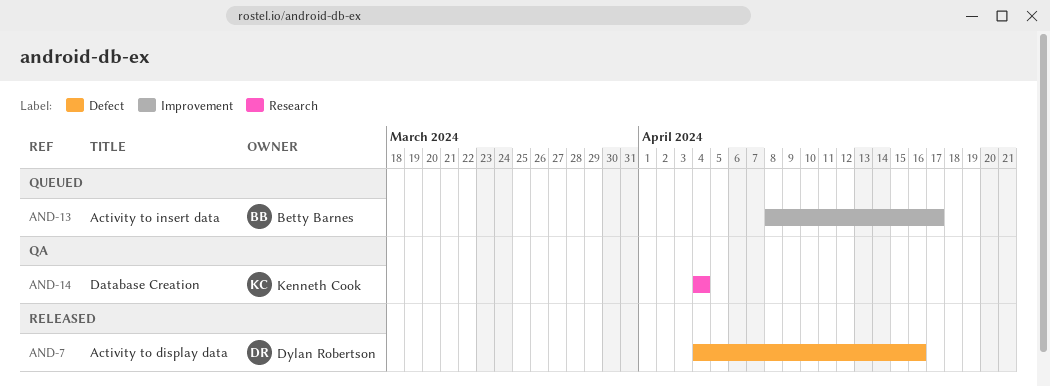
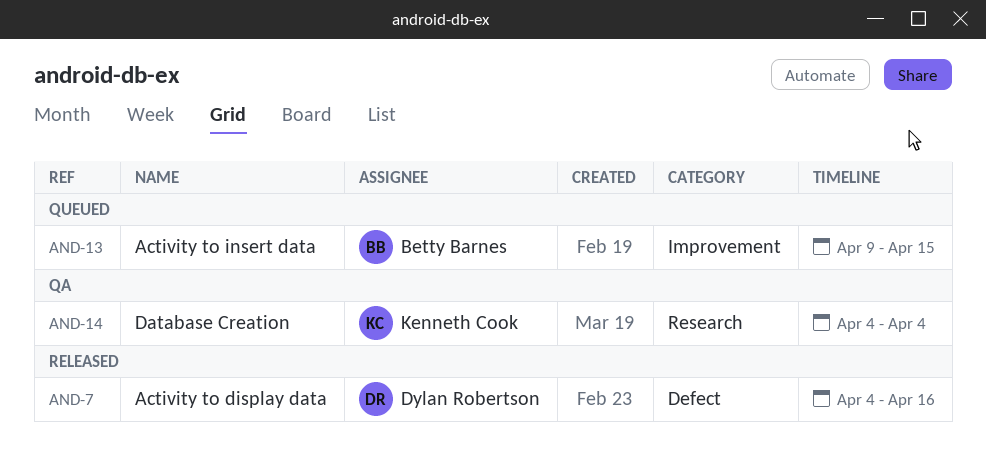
AND-13, start: Apr 8 -> Apr 9
AND-13, due: Apr 17 -> Apr 15

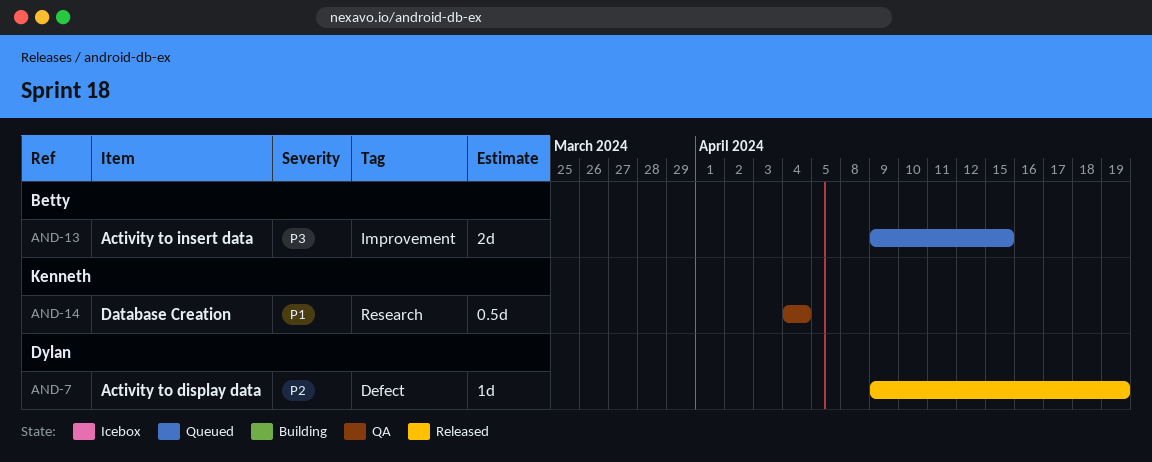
AND-7, start: Apr 4 -> Apr 9
AND-7, due: Apr 16 -> Apr 19

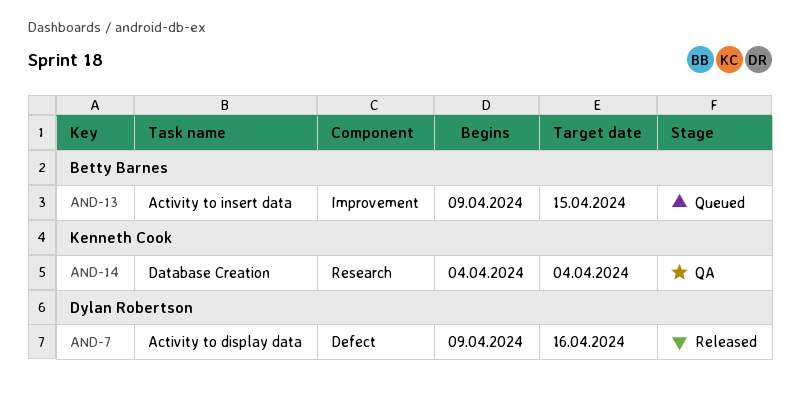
AND-7, due: Apr 19 -> Apr 16

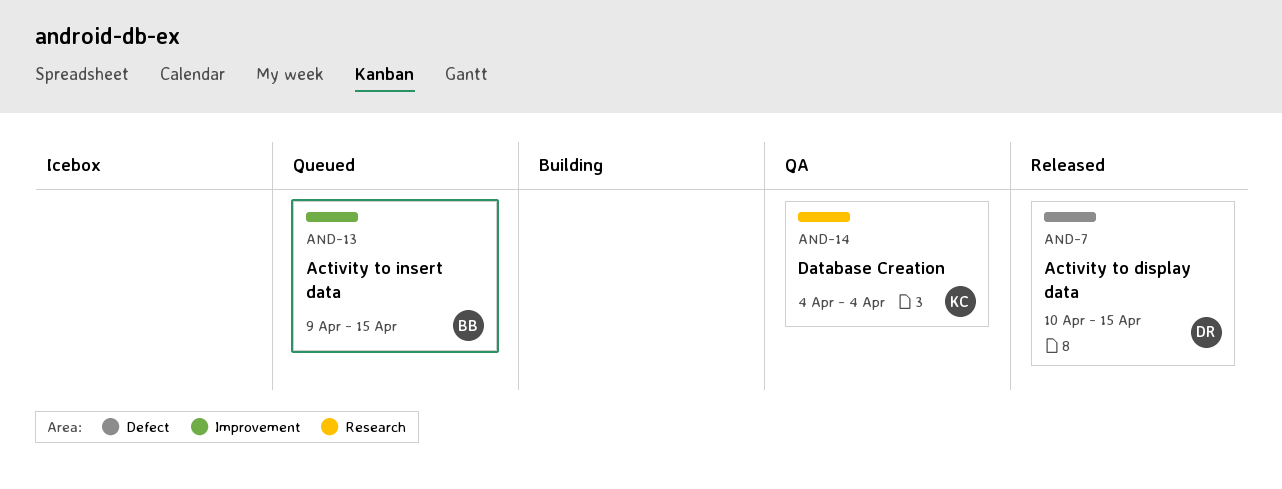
AND-7, start: Apr 9 -> Apr 10
AND-7, due: Apr 16 -> Apr 15

